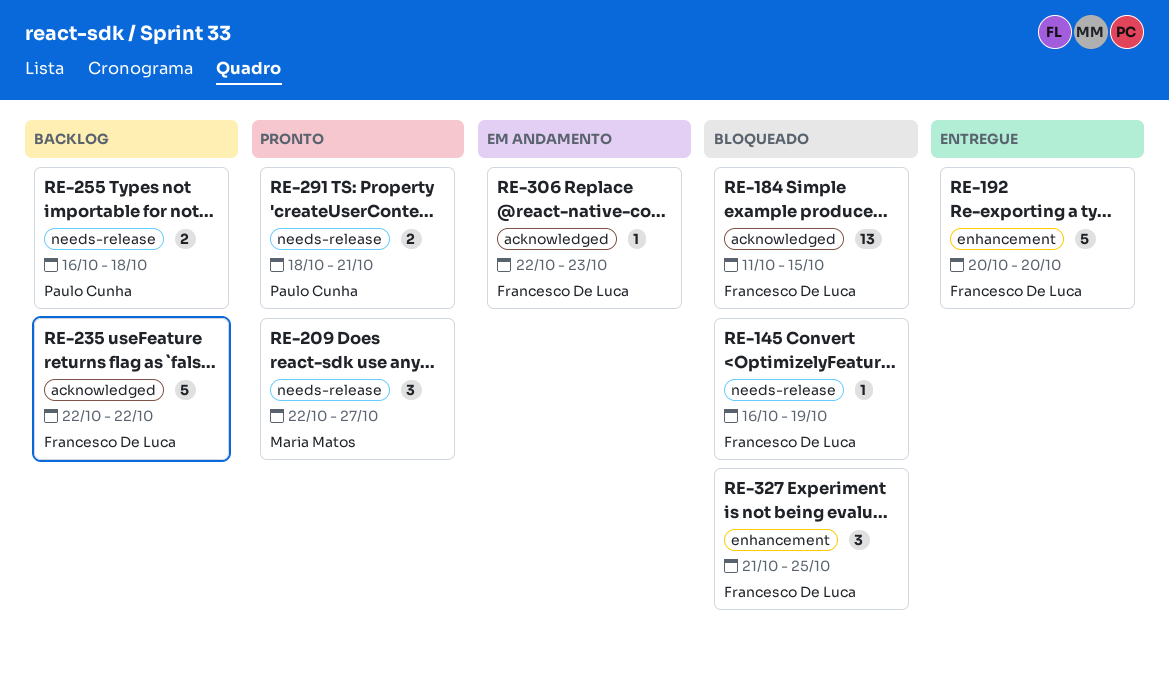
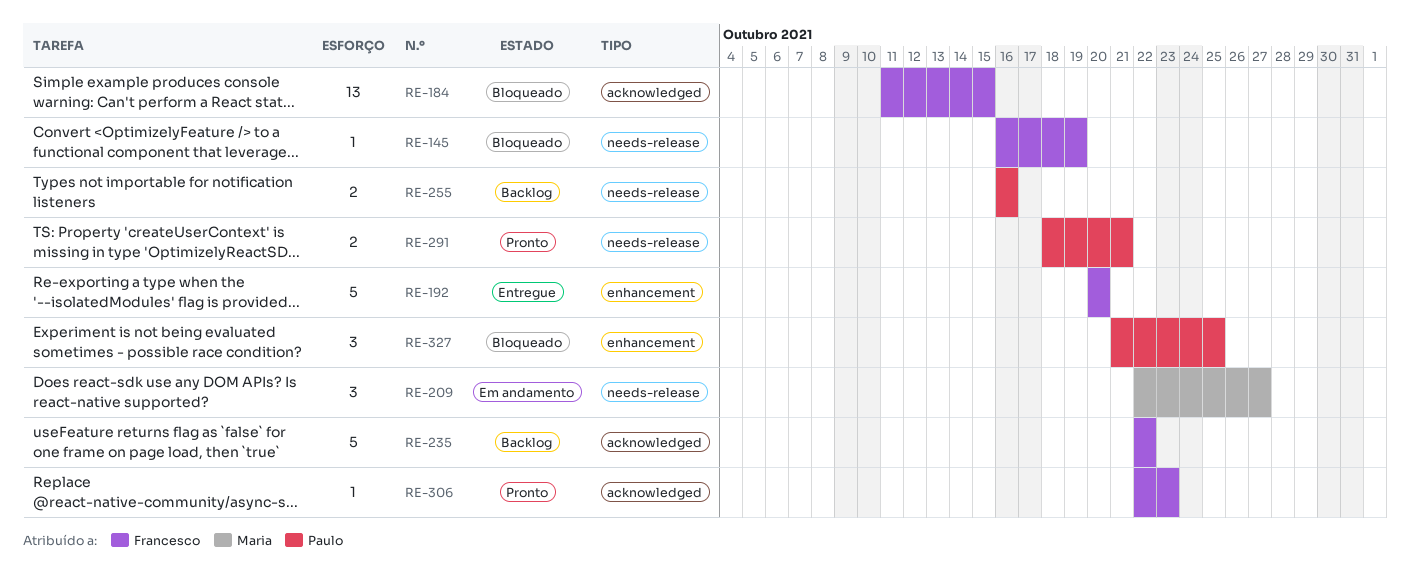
RE-209, status: Pronto -> Em andamento
RE-255, due: Oct 18 -> Oct 16
RE-306, status: Em andamento -> Pronto
RE-327, owner: Francesco De Luca -> Paulo Cunha

